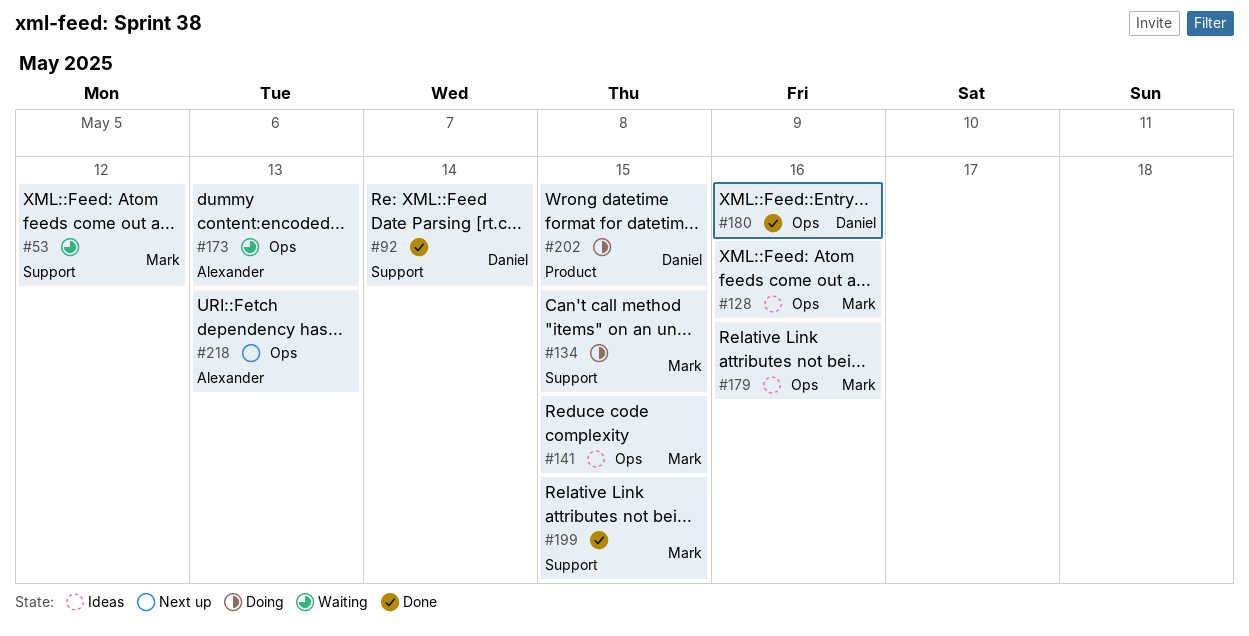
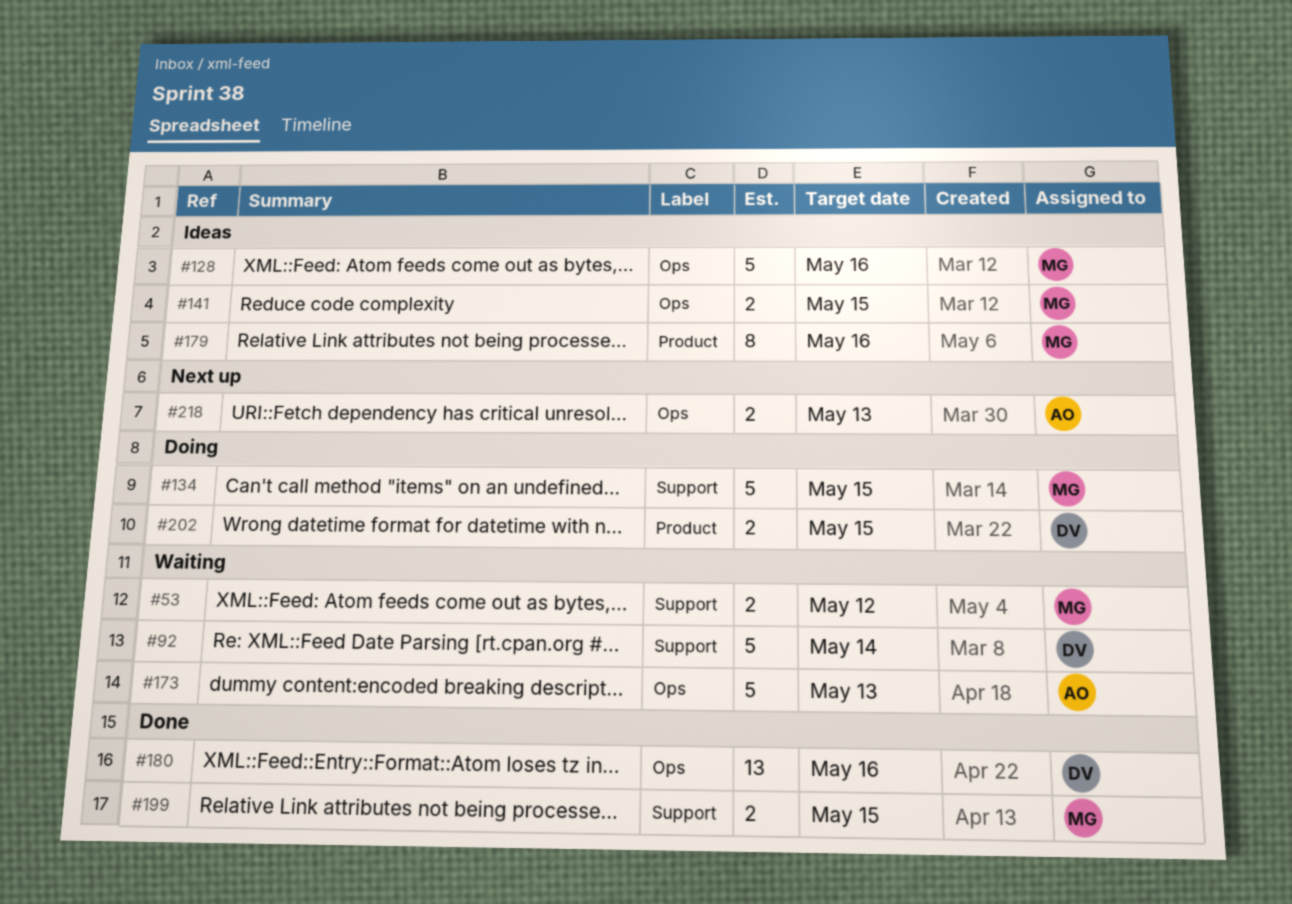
#92, status: Done -> Waiting
#179, label: Ops -> Product

